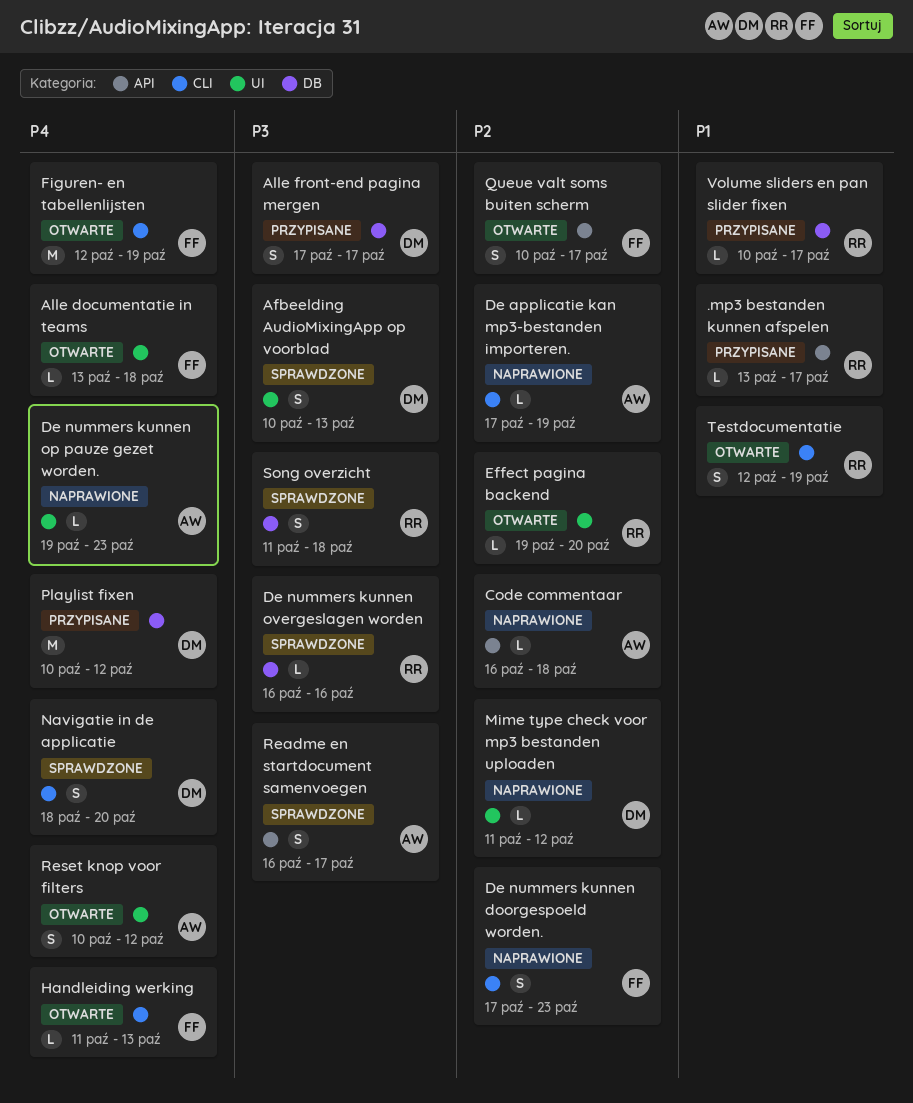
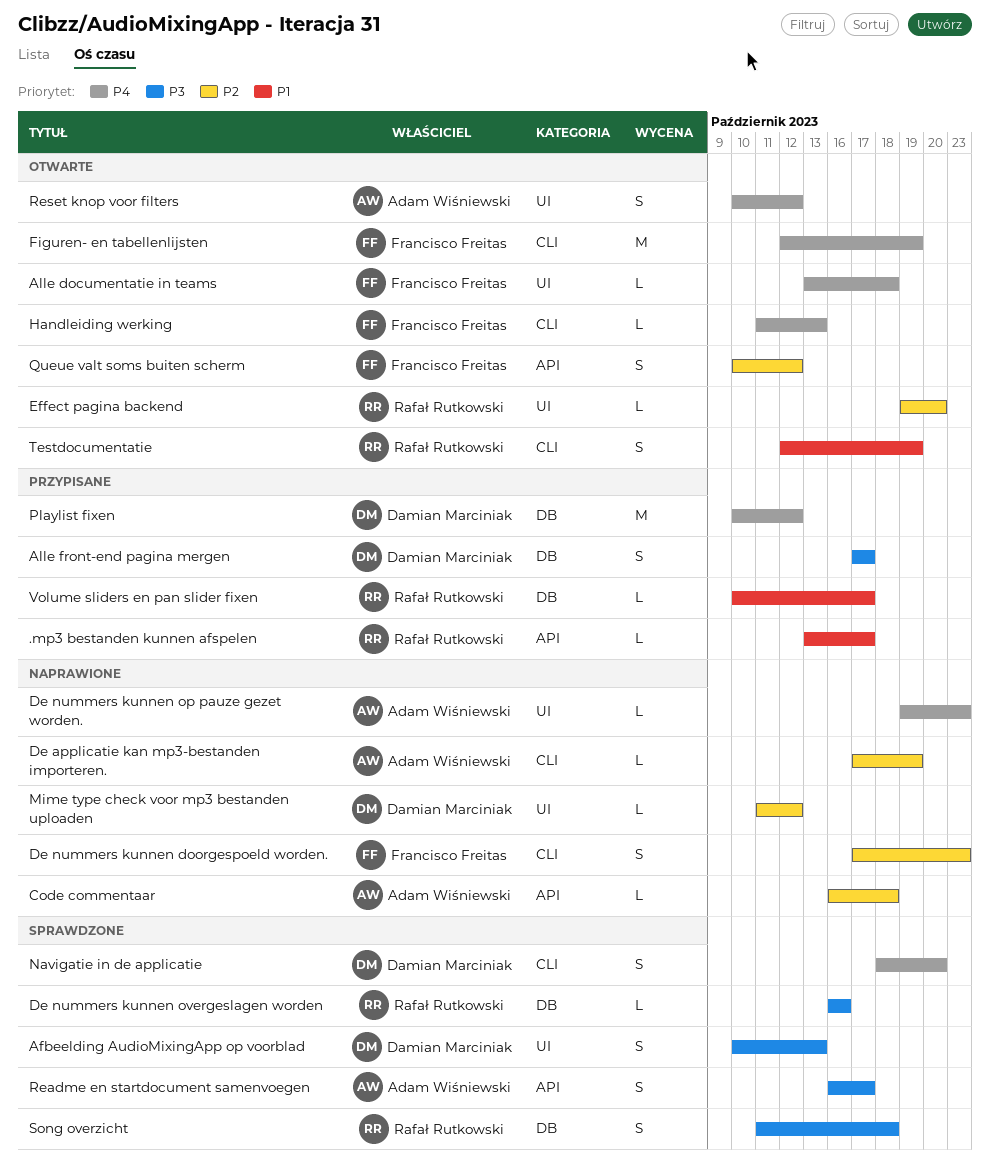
Queue valt soms buiten scherm, due: Oct 17 -> Oct 12

